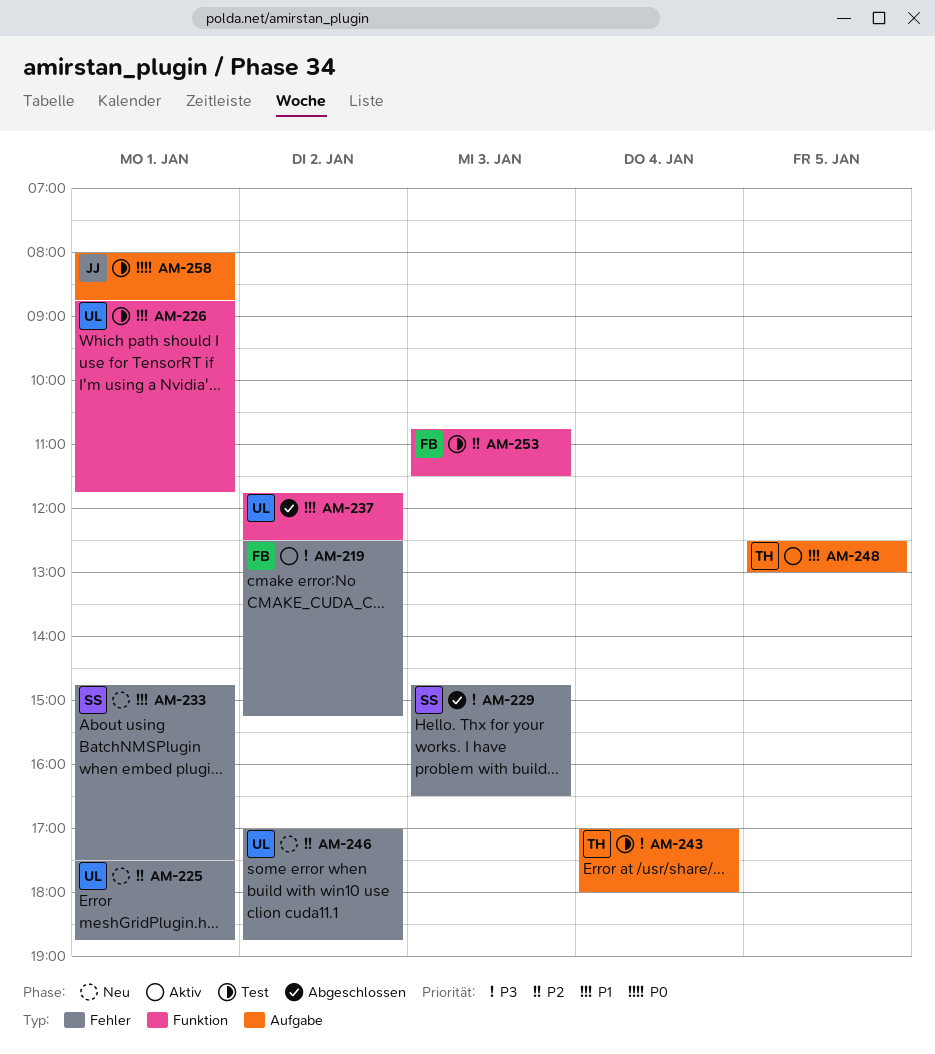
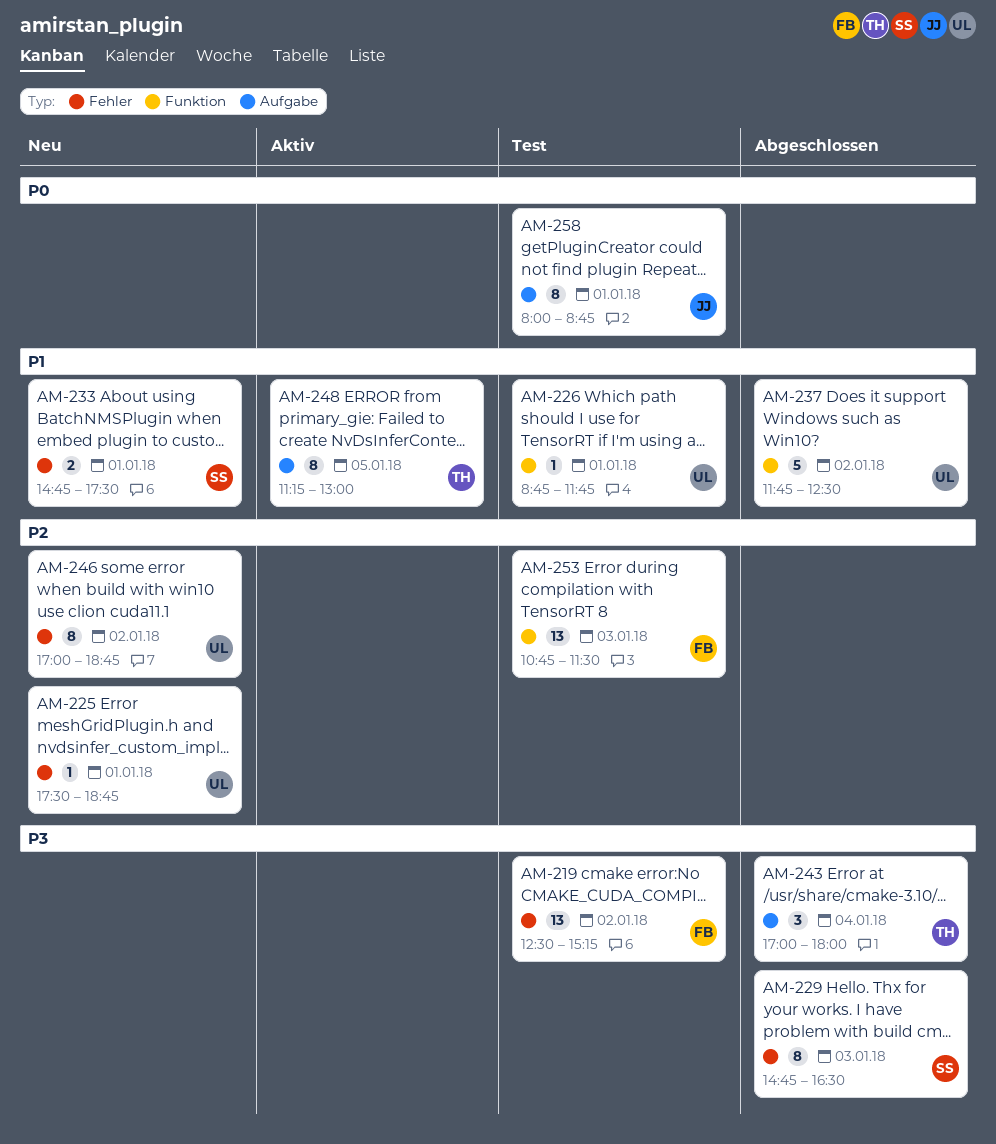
AM-219, status: Aktiv -> Test
AM-243, status: Test -> Abgeschlossen
AM-248, begins: 12:30 -> 11:15

